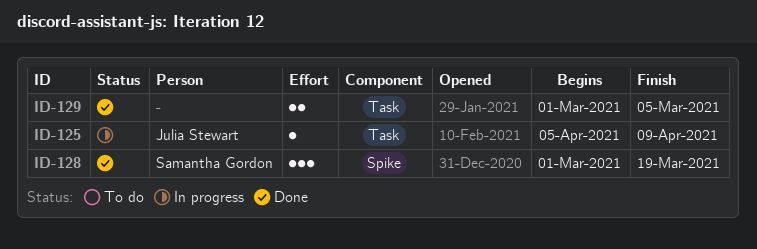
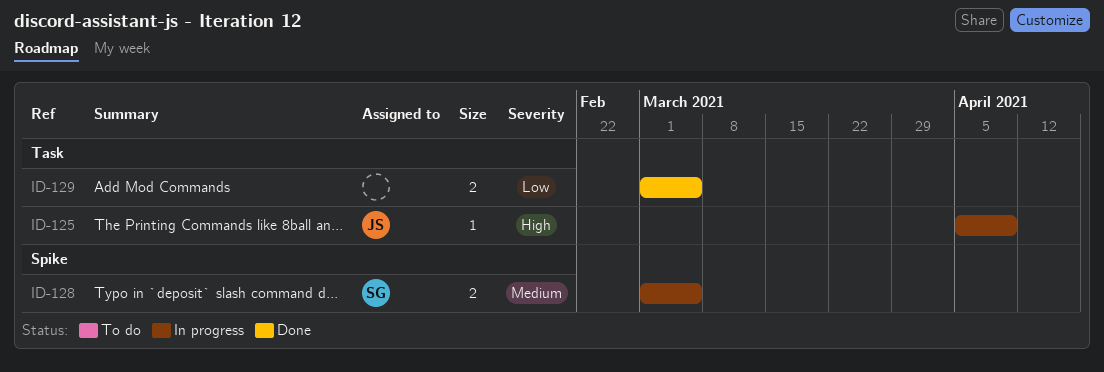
ID-128, status: Done -> In progress
ID-128, estimate: 3 -> 2
ID-128, due: Mar 19 -> Mar 5

